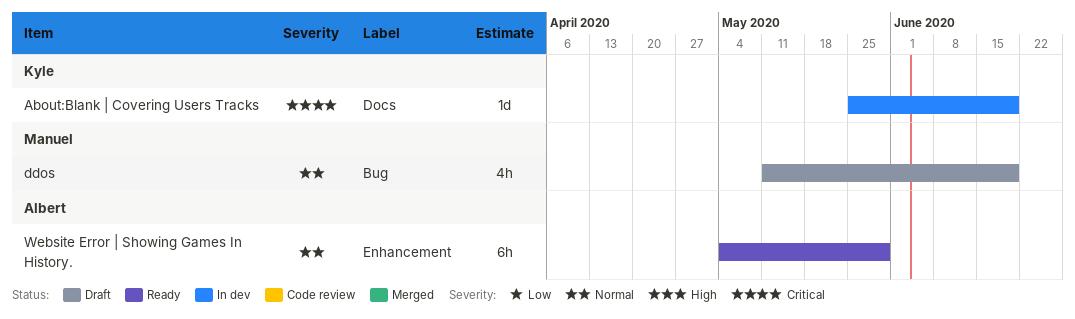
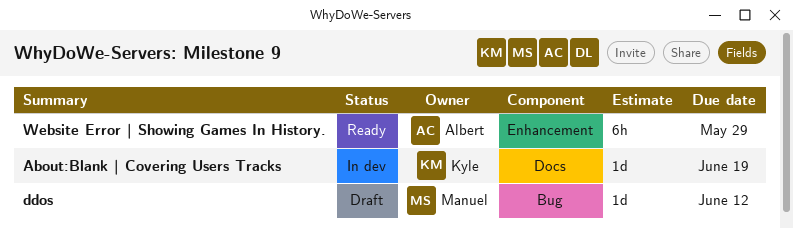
ddos, estimate: 4h -> 1d
ddos, due: Jun 19 -> Jun 12

